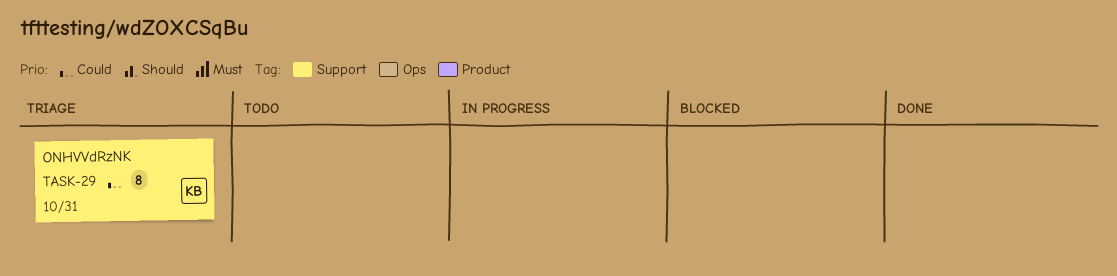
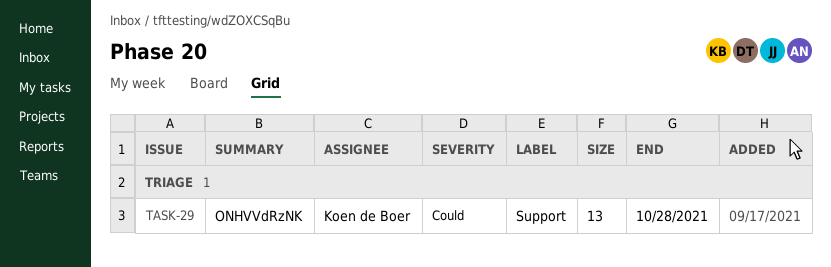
TASK-29, estimate: 8 -> 13
TASK-29, due: Oct 31 -> Oct 28

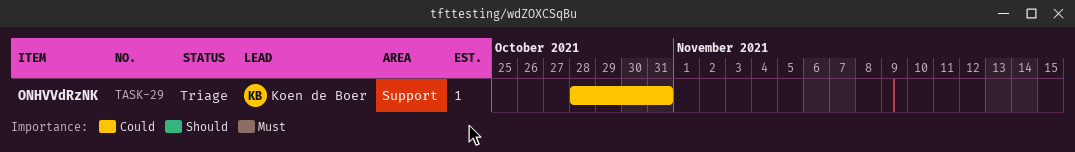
TASK-29, estimate: 13 -> 1
TASK-29, due: Oct 28 -> Oct 31

